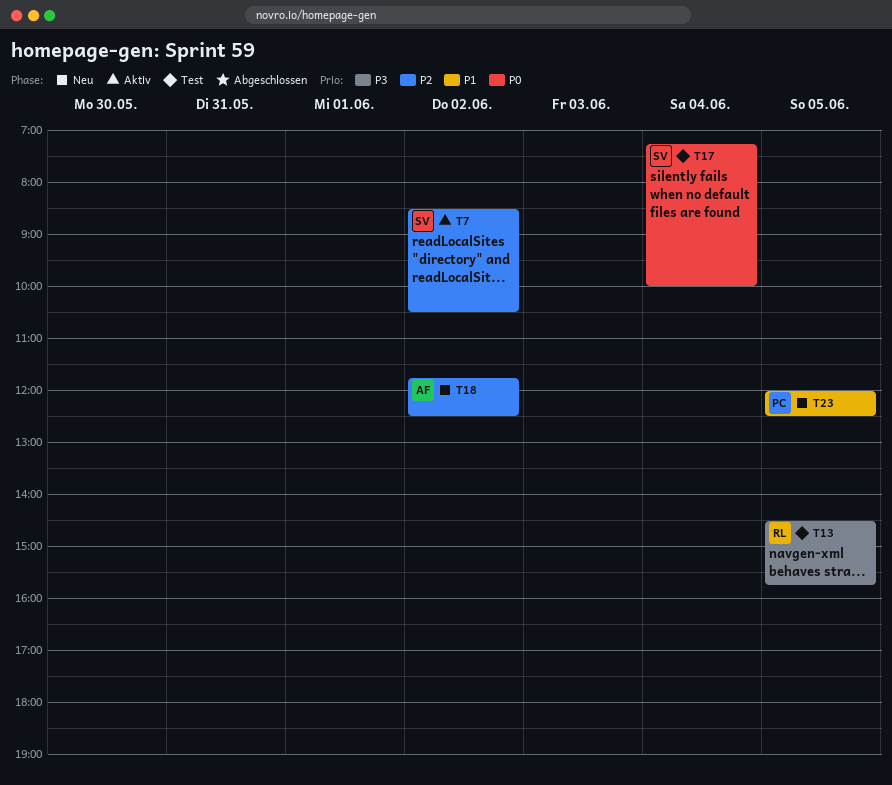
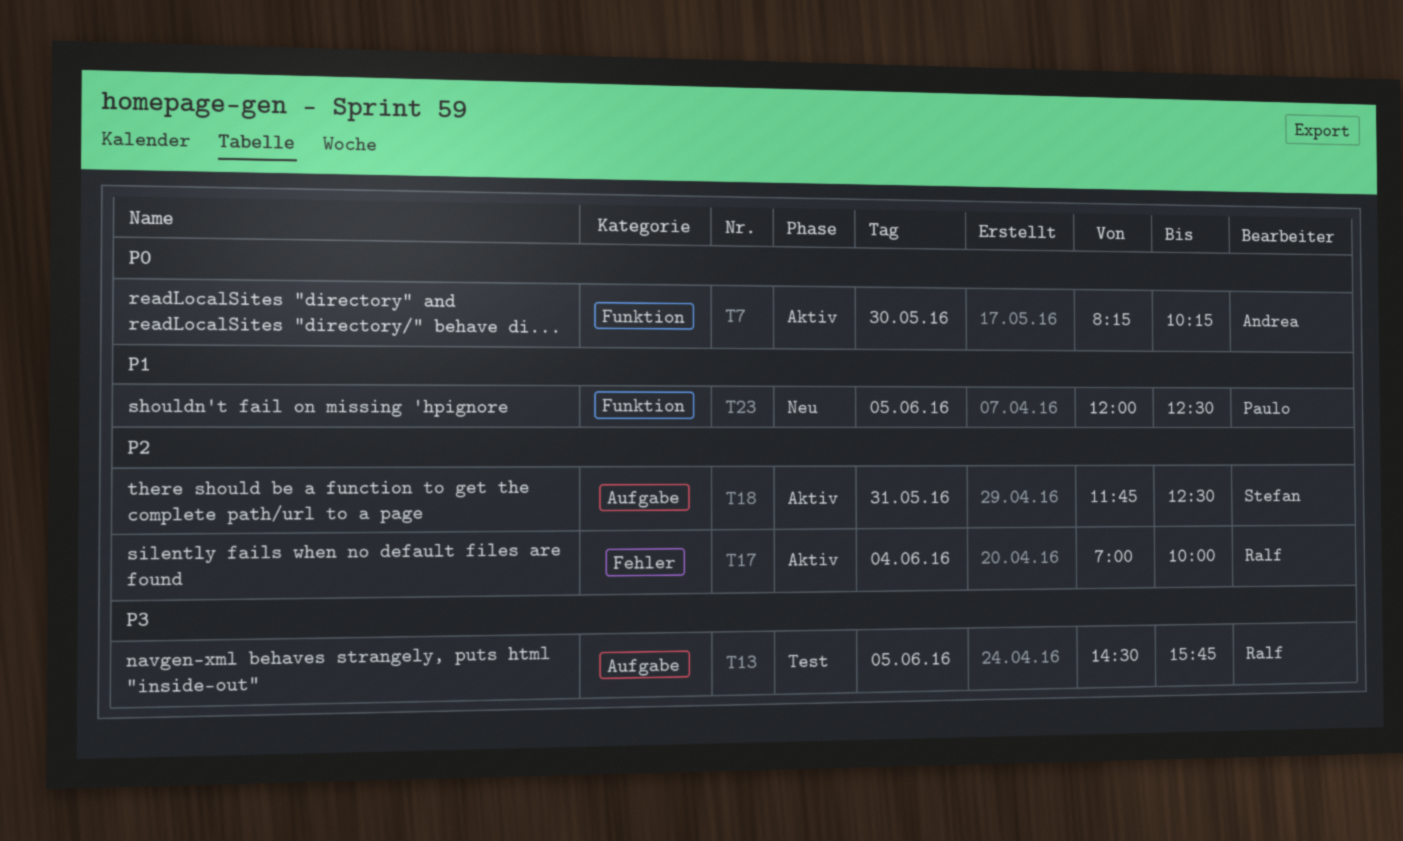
T7, owner: Stefan -> Andrea
T7, priority: P2 -> P0
T7, day: Jun 2 -> May 30
T7, begins: 08:30 -> 08:15
T7, ends: 10:30 -> 10:15
T17, status: Test -> Aktiv
T17, owner: Stefan -> Ralf
T17, priority: P0 -> P2
T17, begins: 07:15 -> 07:00
T18, status: Neu -> Aktiv
T18, owner: Andrea -> Stefan
T18, day: Jun 2 -> May 31

